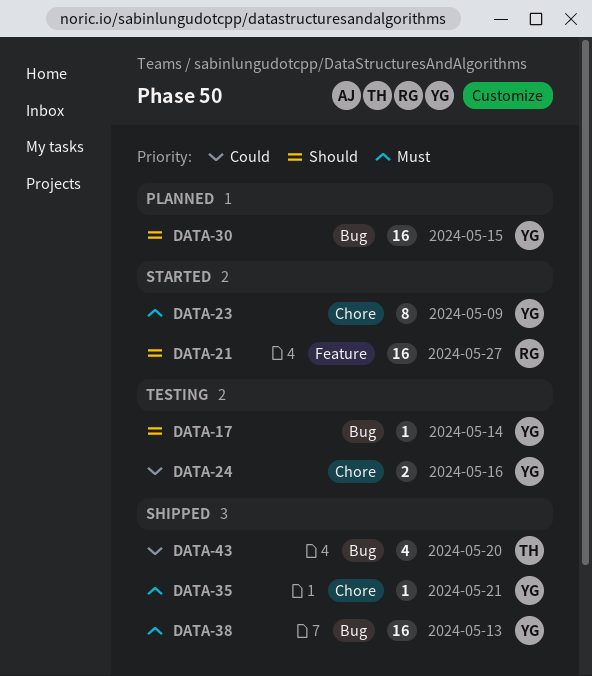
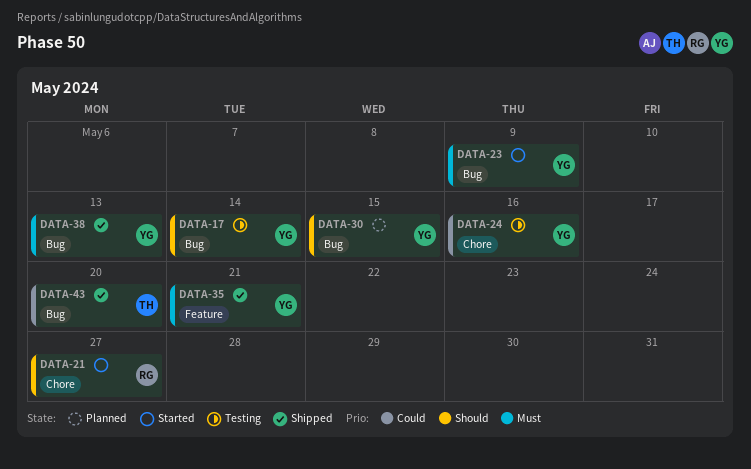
DATA-21, label: Feature -> Chore
DATA-23, label: Chore -> Bug
DATA-35, label: Chore -> Feature

